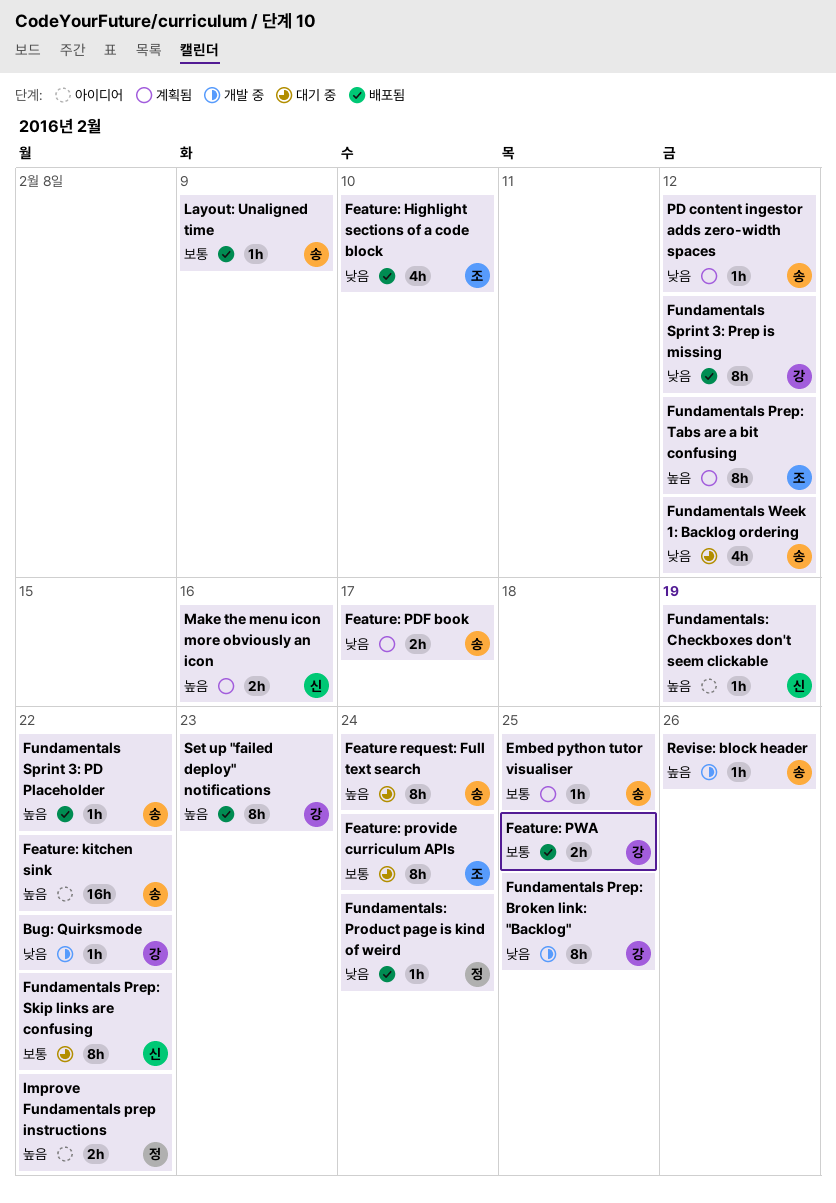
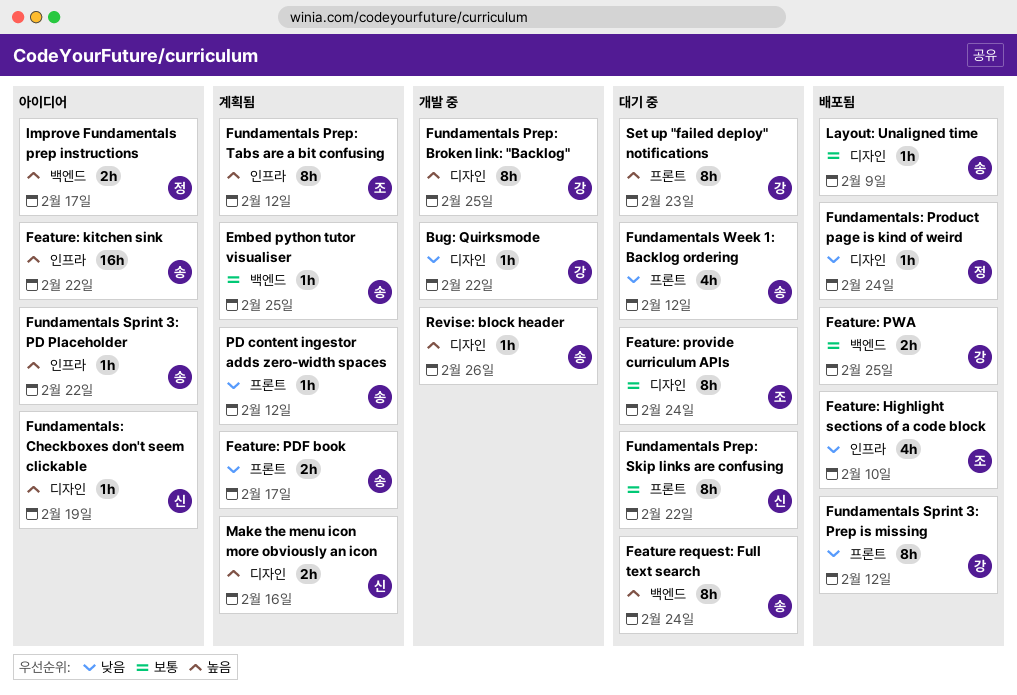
Fundamentals Prep: Broken link: "Backlog", priority: 낮음 -> 높음
Fundamentals Sprint 3: PD Placeholder, status: 배포됨 -> 아이디어
Improve Fundamentals prep instructions, due: Feb 22 -> Feb 17
Set up "failed deploy" notifications, status: 배포됨 -> 대기 중

